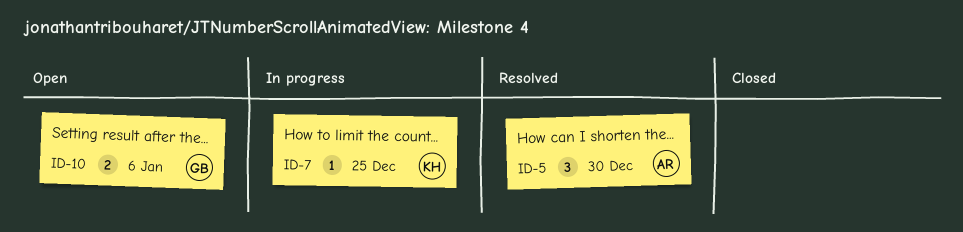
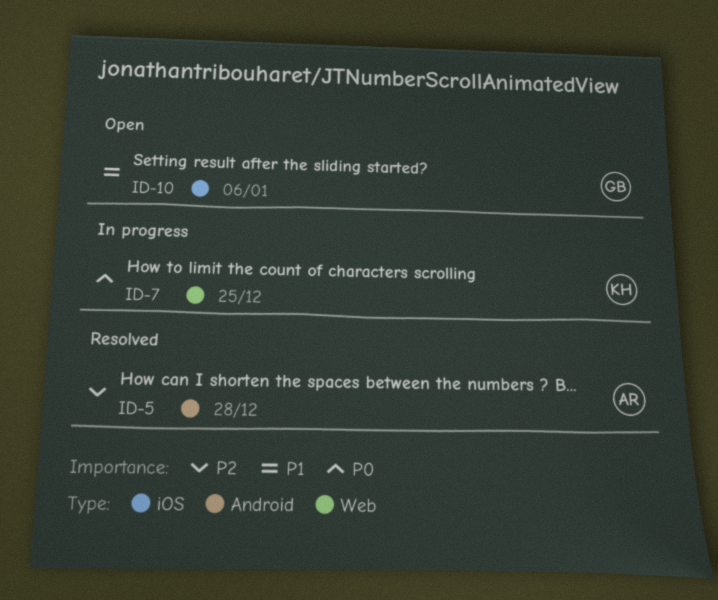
ID-5, due: Dec 30 -> Dec 28

